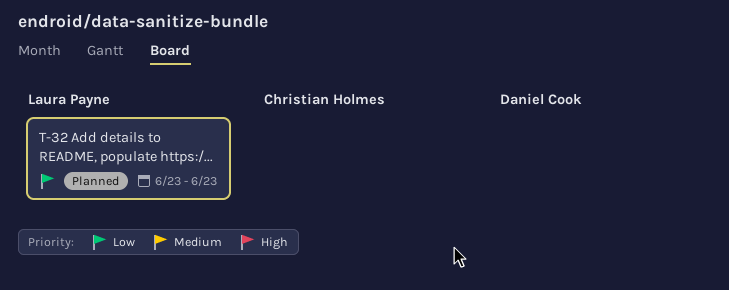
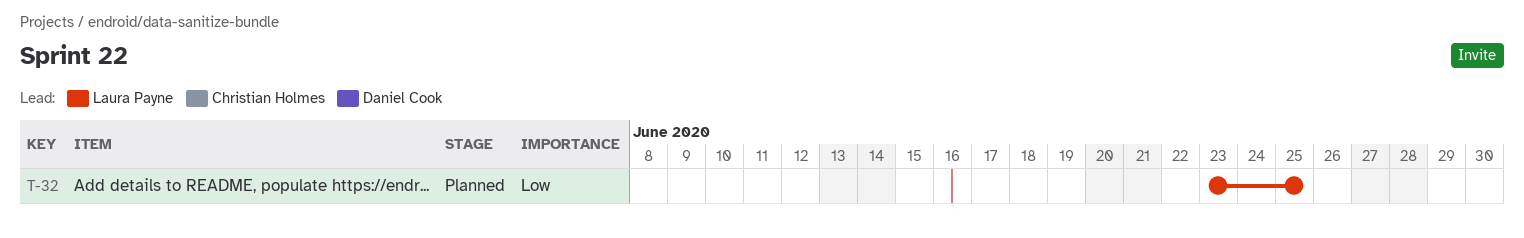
T-32, due: Jun 23 -> Jun 25

